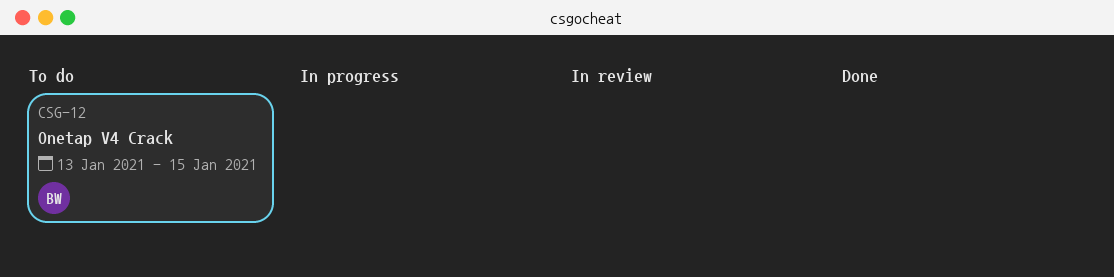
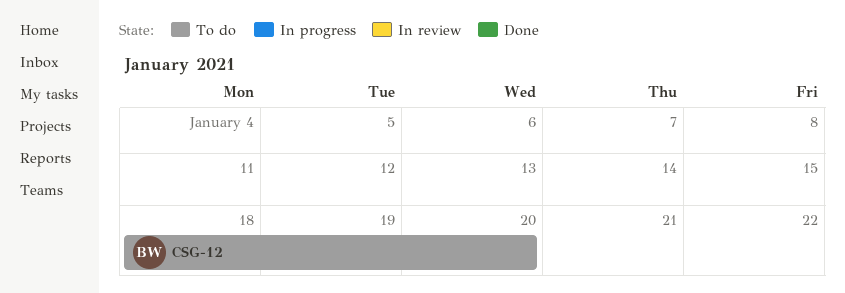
CSG-12, start: Jan 13 -> Jan 18
CSG-12, due: Jan 15 -> Jan 20

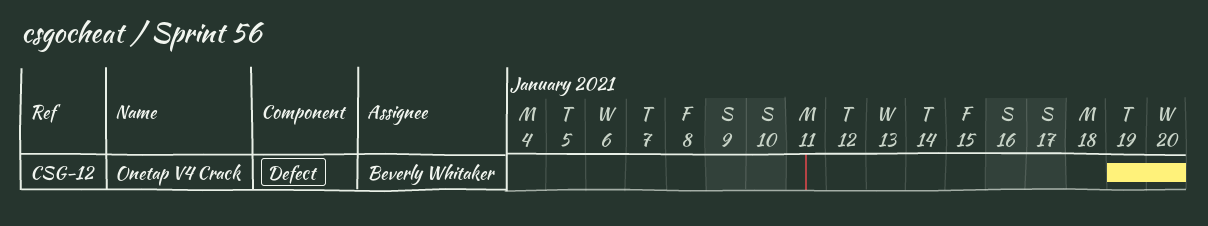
CSG-12, start: Jan 18 -> Jan 19

